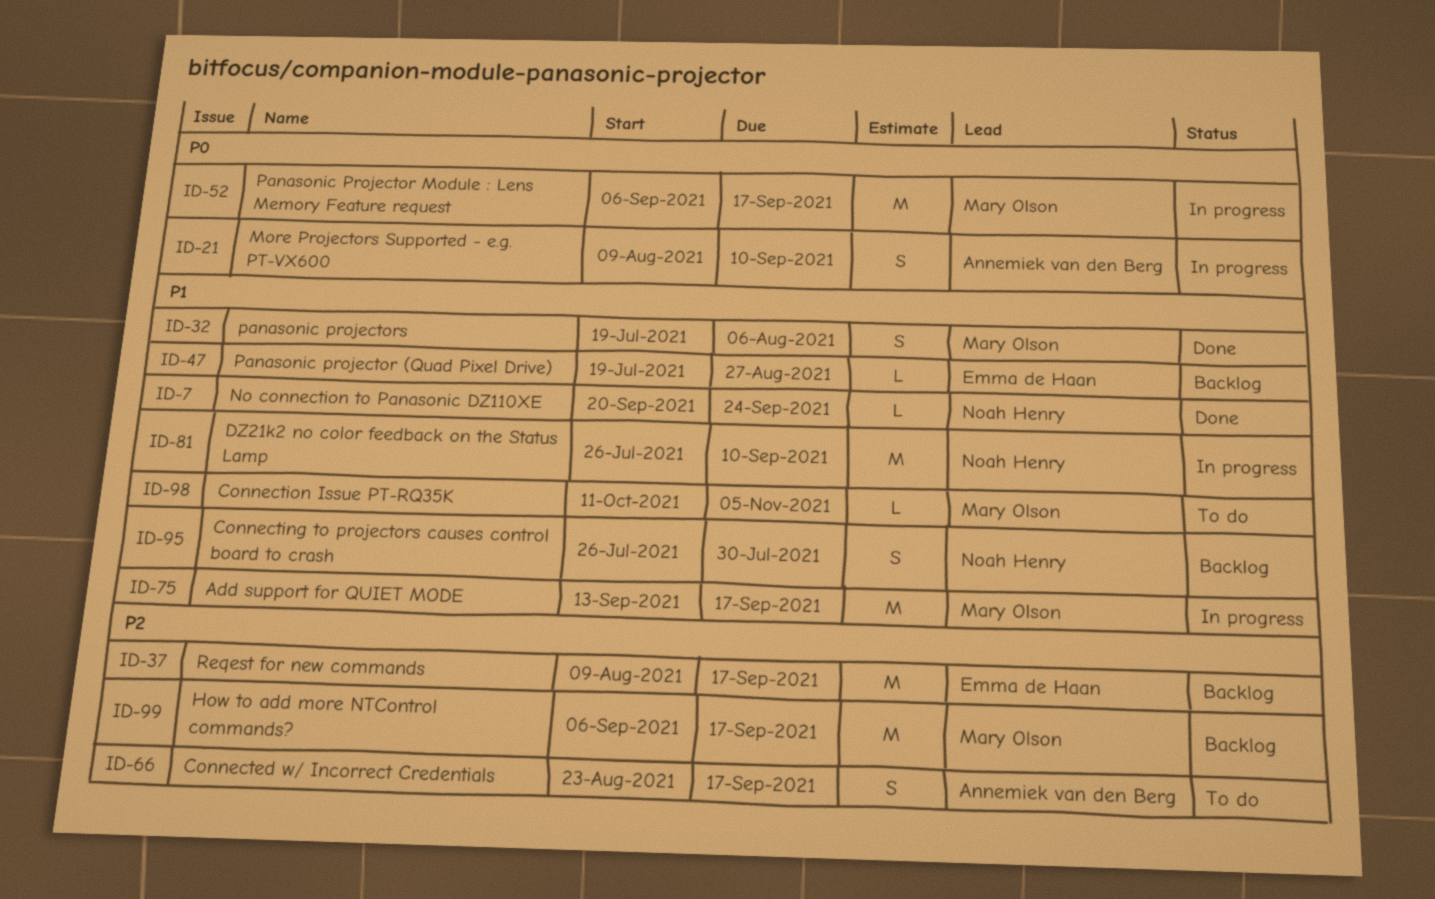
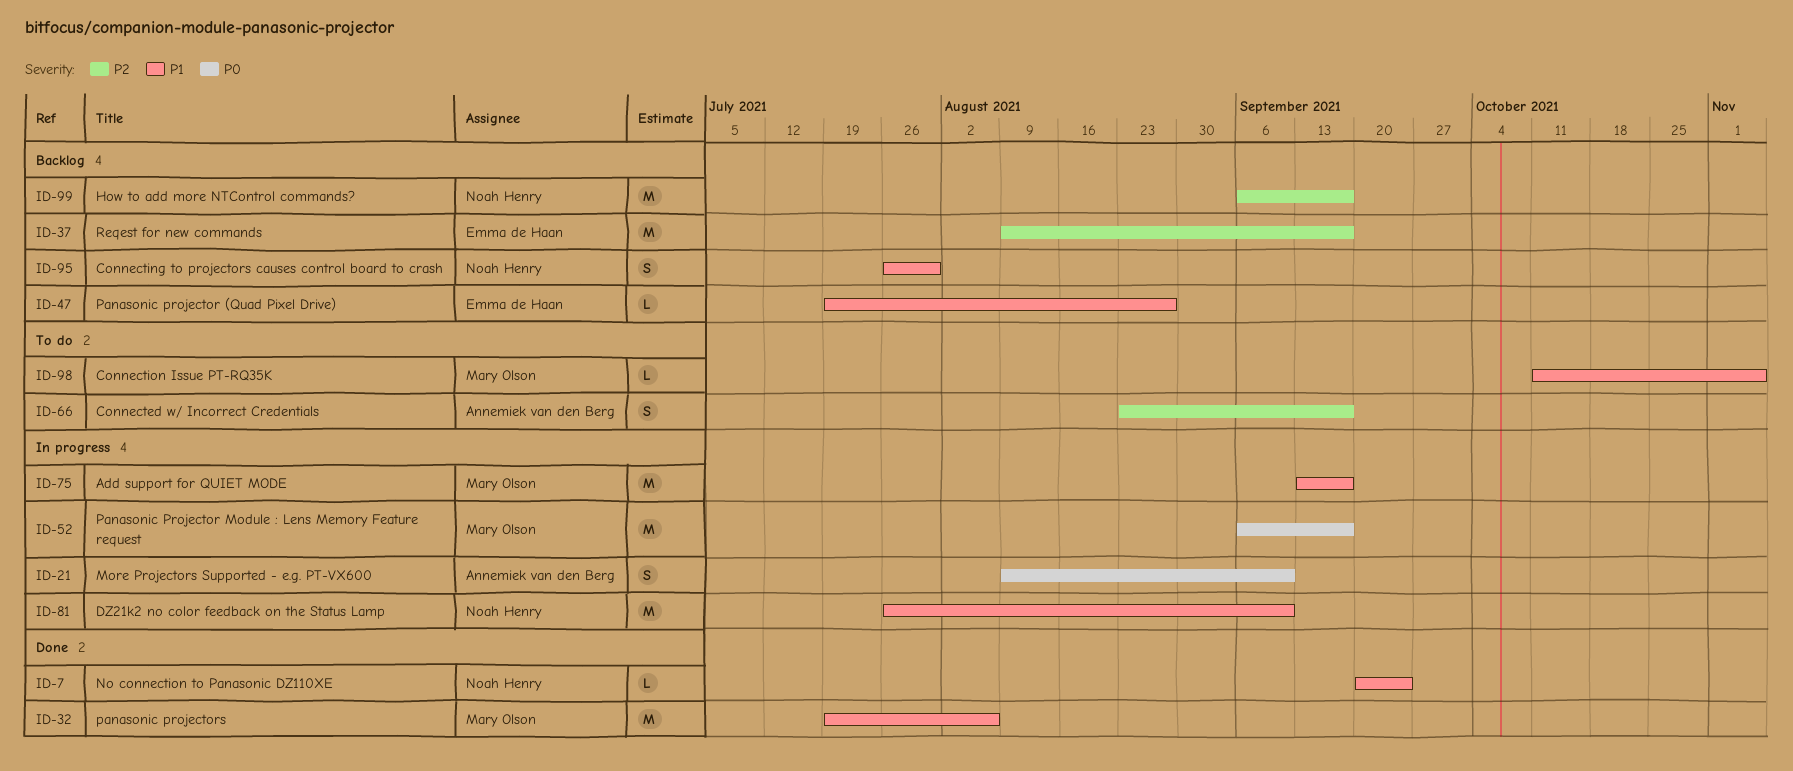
ID-32, estimate: S -> M
ID-99, owner: Mary Olson -> Noah Henry

